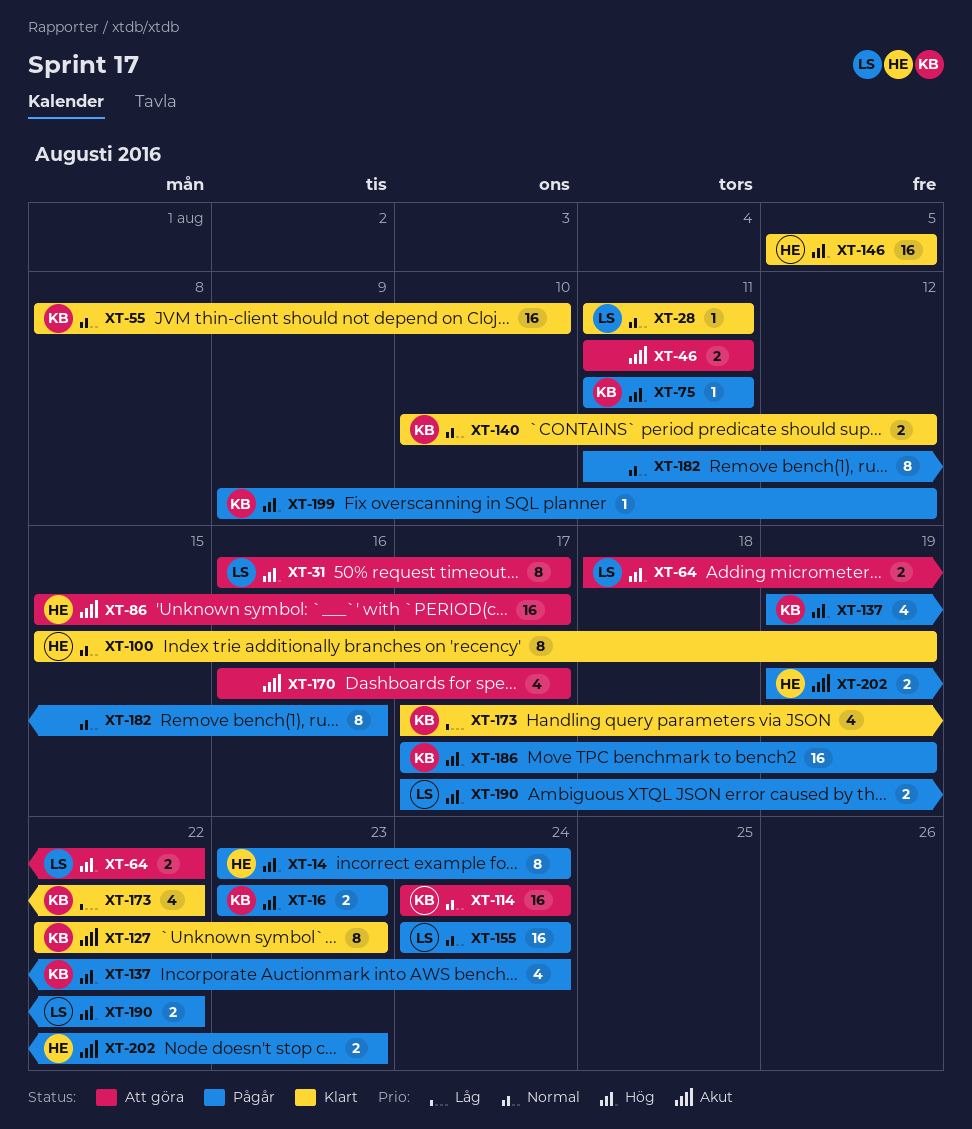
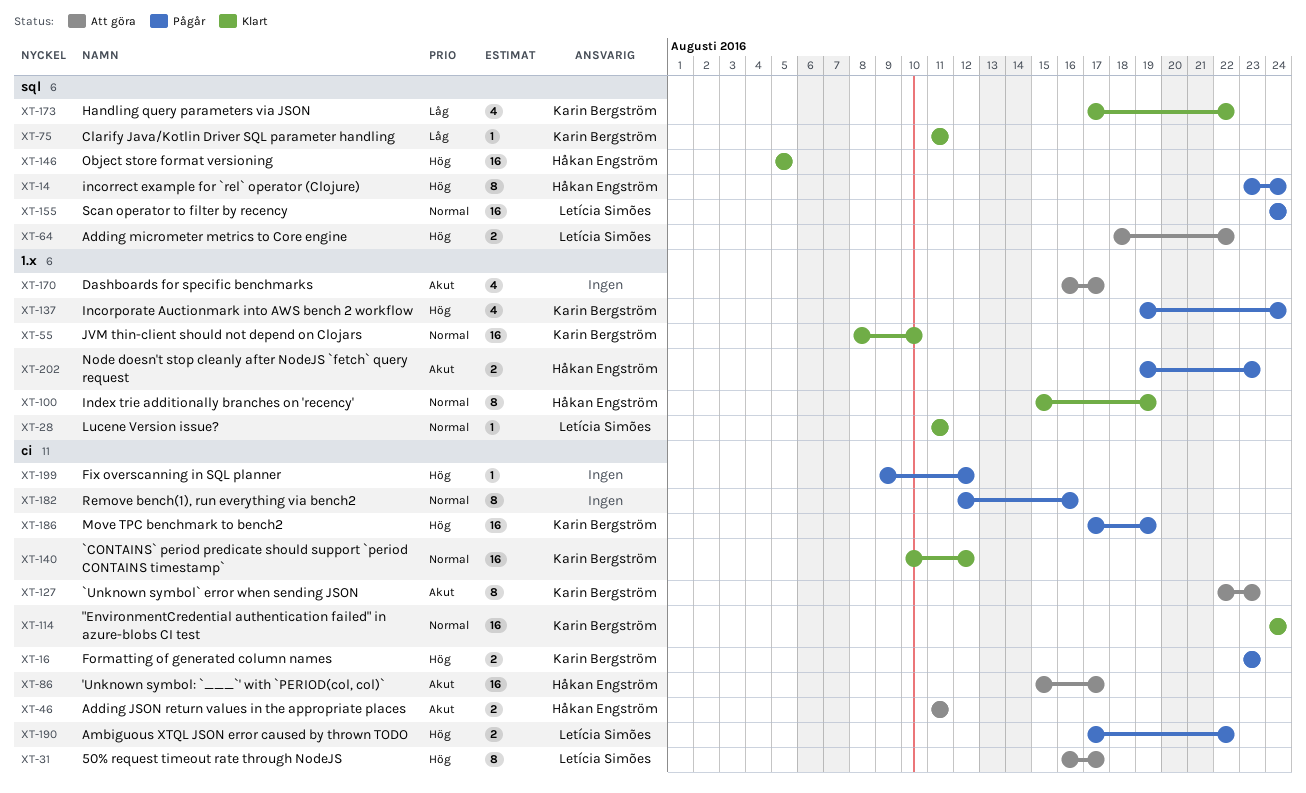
XT-46, owner: none -> Håkan Engström
XT-75, status: Pågår -> Klart
XT-75, priority: Hög -> Låg
XT-114, status: Att göra -> Klart
XT-127, status: Klart -> Att göra
XT-140, estimate: 2 -> 16
XT-182, start: Aug 11 -> Aug 12
XT-199, owner: Karin Bergström -> none

